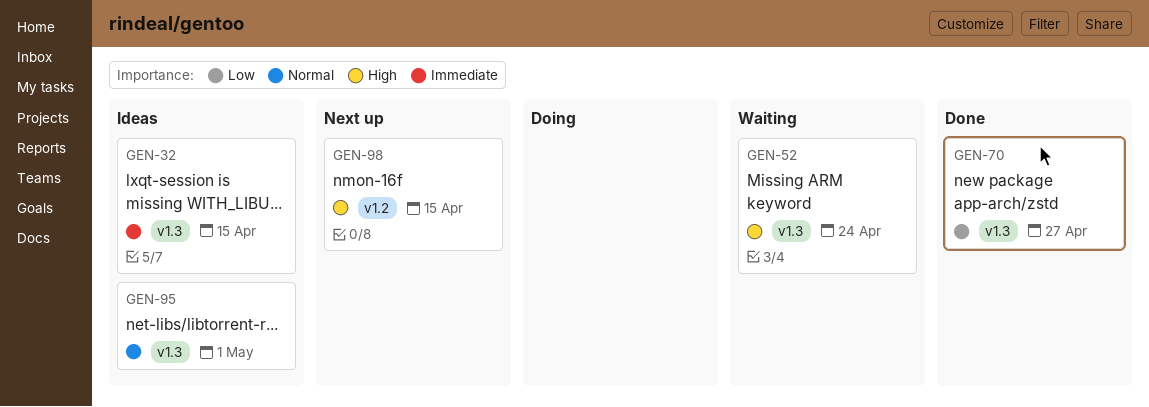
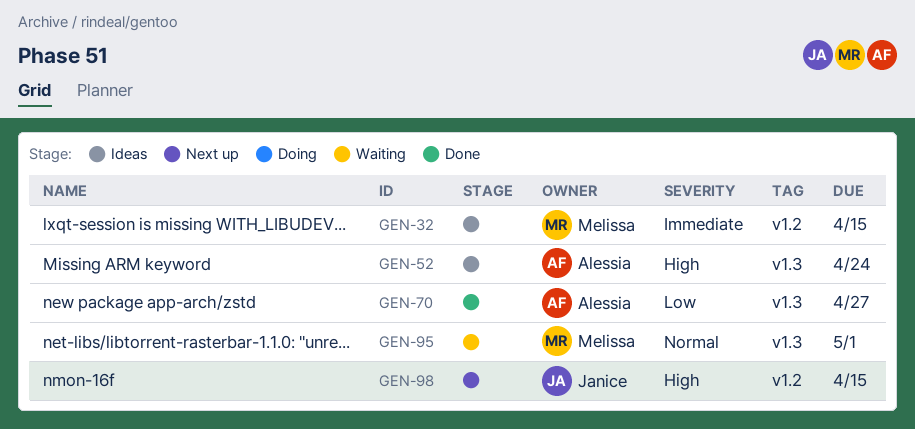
GEN-32, label: v1.3 -> v1.2
GEN-52, status: Waiting -> Ideas
GEN-95, status: Ideas -> Waiting

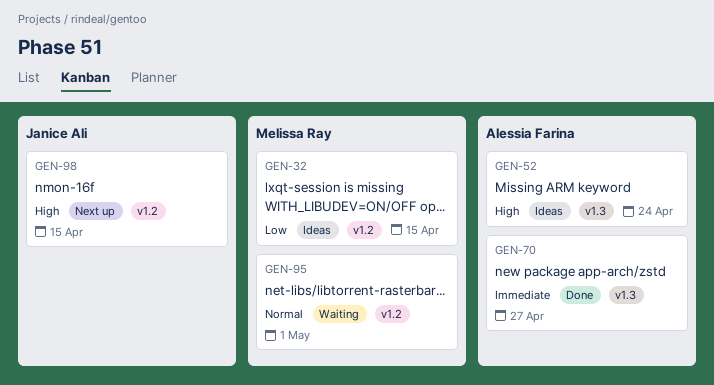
GEN-32, priority: Immediate -> Low
GEN-70, priority: Low -> Immediate
GEN-95, label: v1.3 -> v1.2

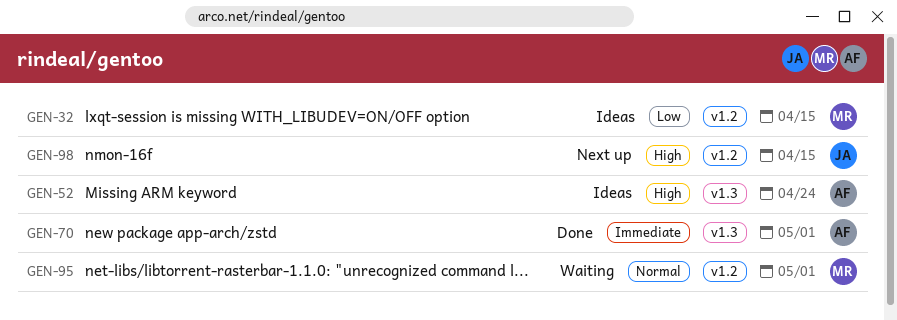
GEN-70, due: Apr 27 -> May 1

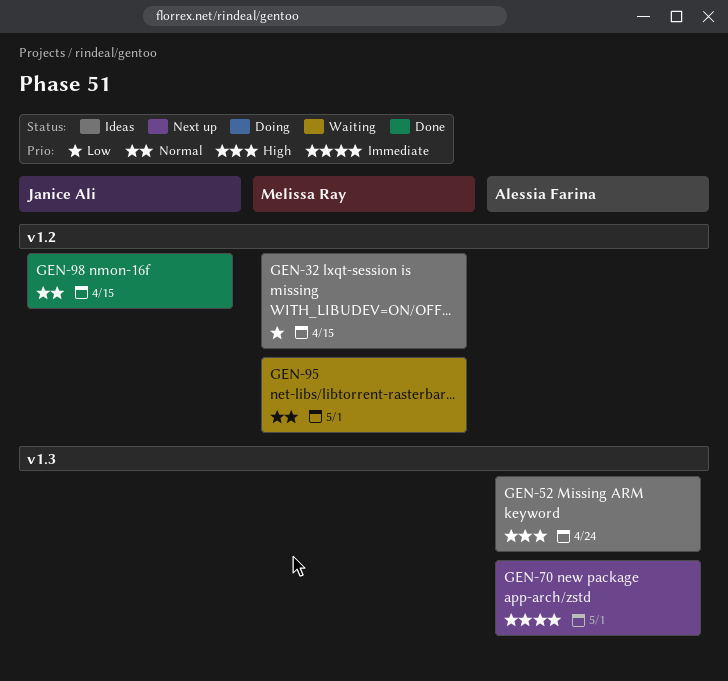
GEN-70, status: Done -> Next up
GEN-98, status: Next up -> Done
GEN-98, priority: High -> Normal

